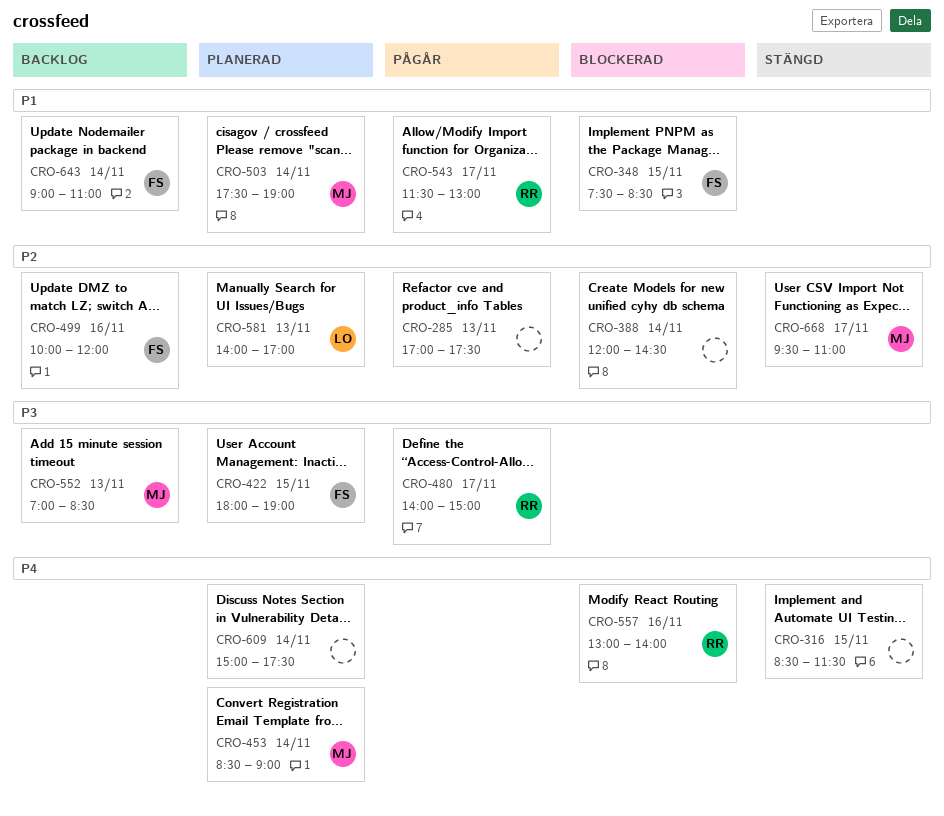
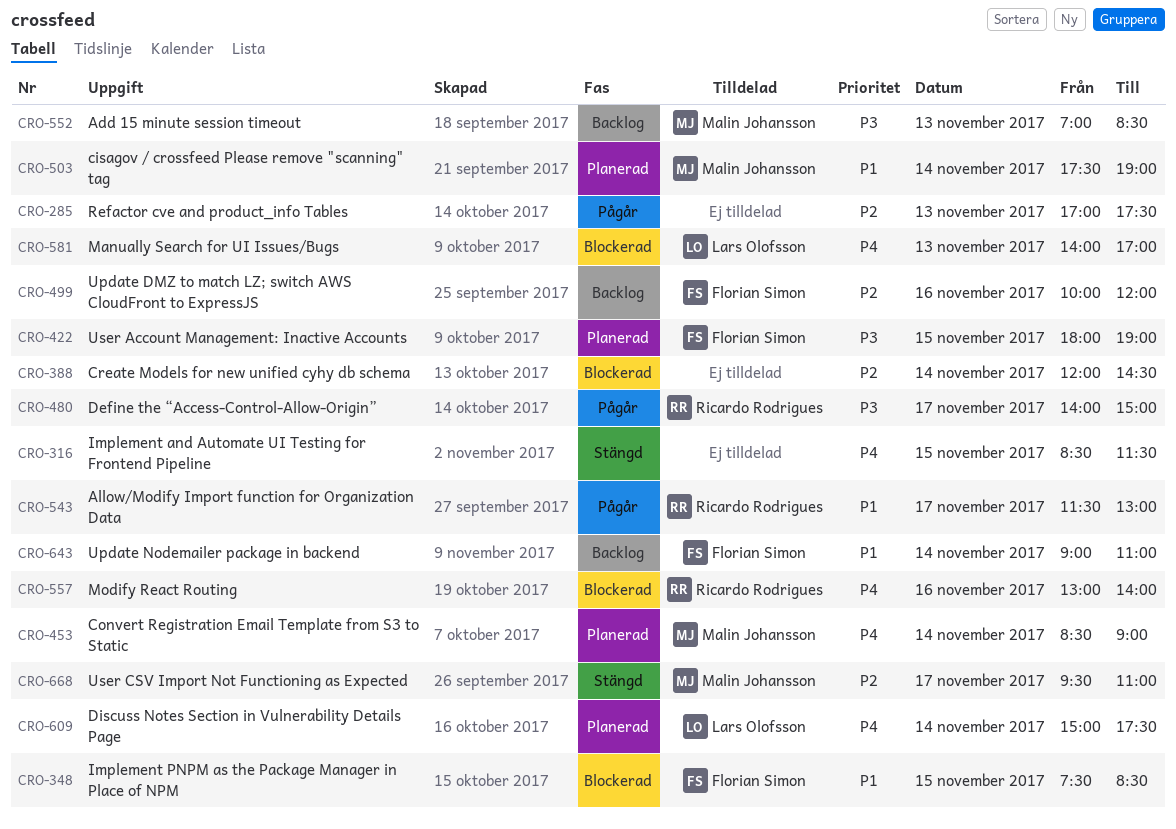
CRO-581, status: Planerad -> Blockerad
CRO-581, priority: P2 -> P4
CRO-609, owner: none -> Lars Olofsson

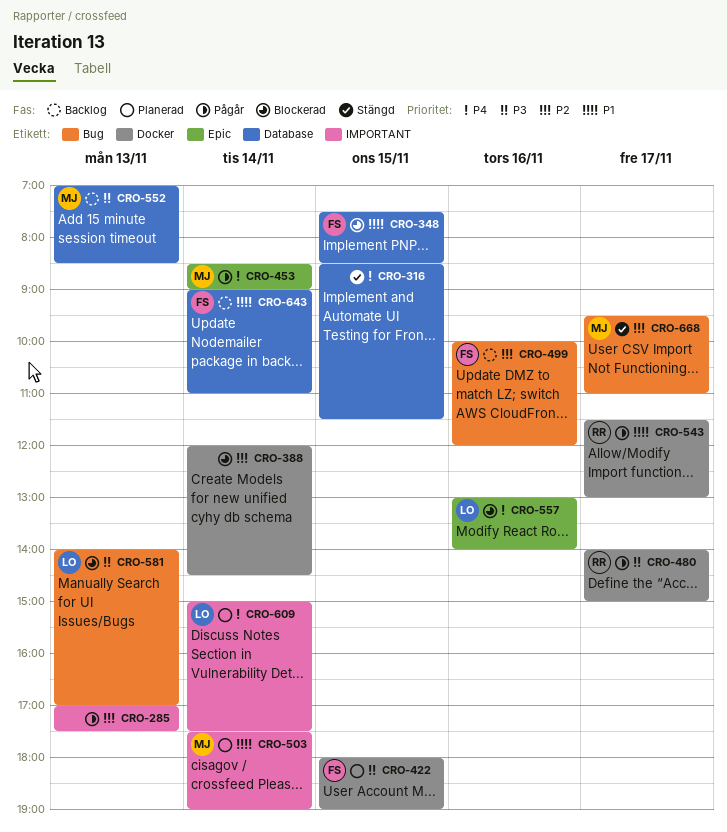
CRO-453, status: Planerad -> Pågår
CRO-557, owner: Ricardo Rodrigues -> Lars Olofsson
CRO-581, priority: P4 -> P3

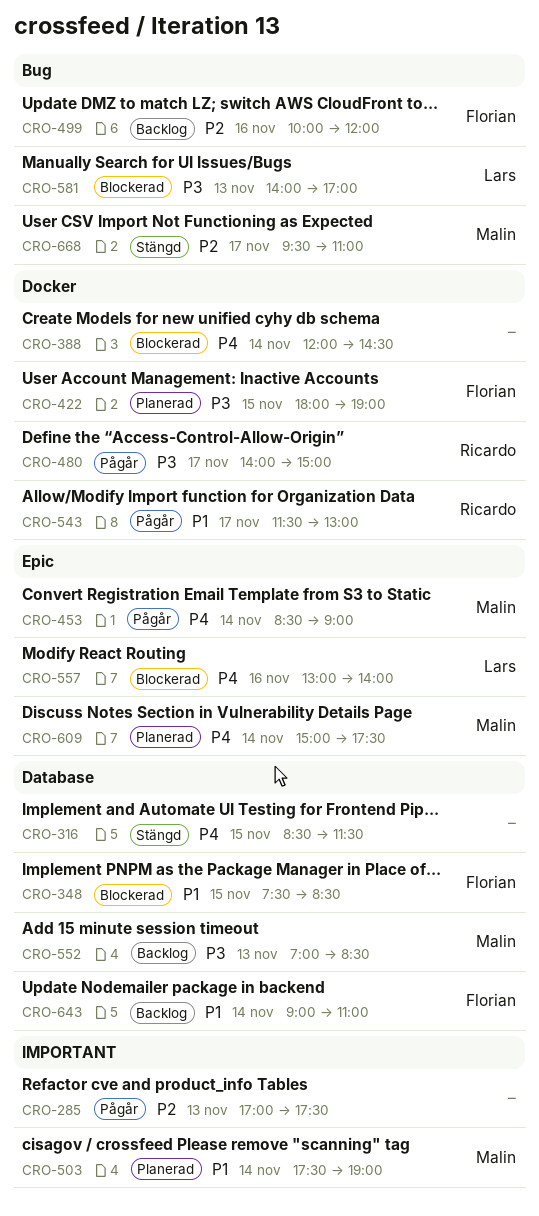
CRO-388, priority: P2 -> P4
CRO-609, owner: Lars -> Malin
CRO-609, label: IMPORTANT -> Epic

